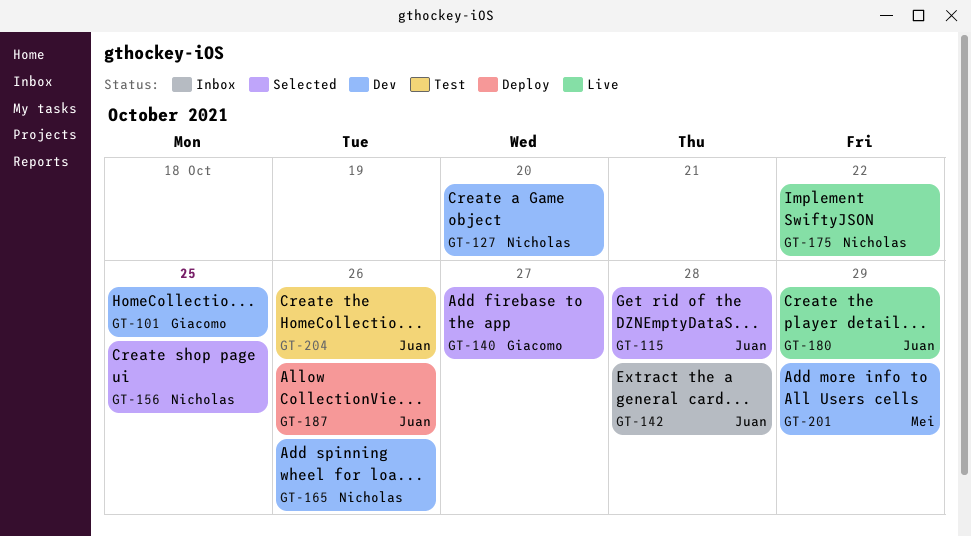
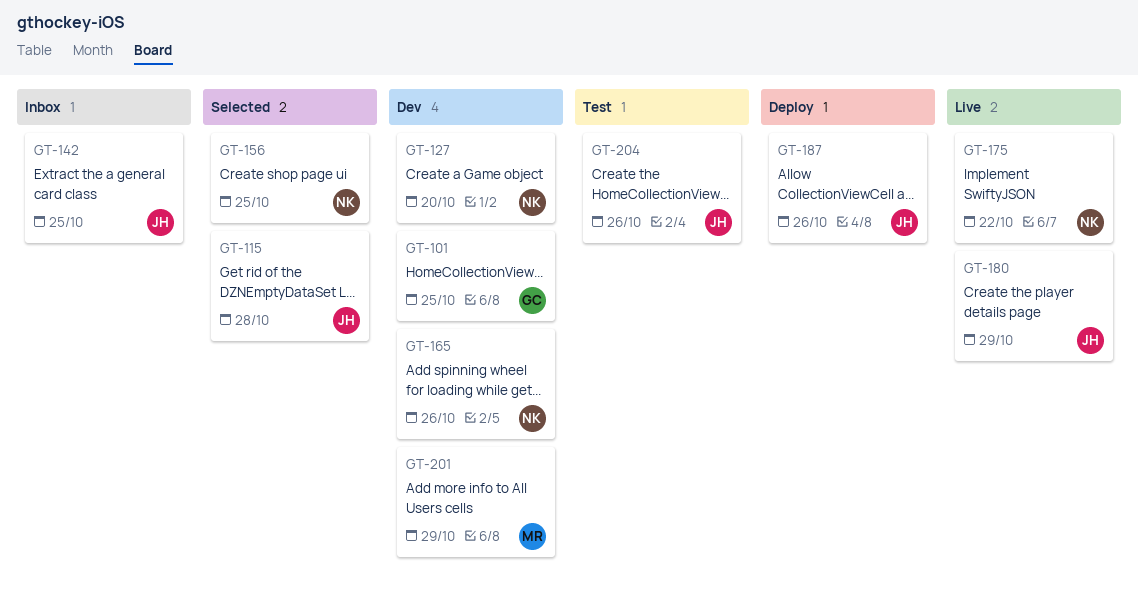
GT-140: present -> none
GT-142, due: Oct 28 -> Oct 25

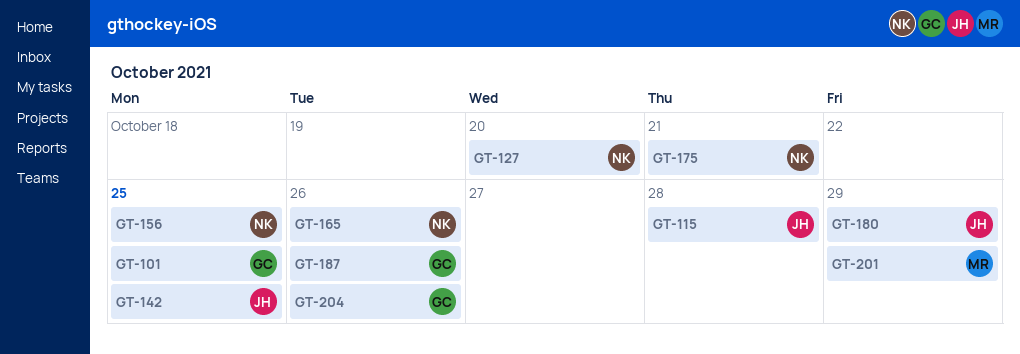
GT-175, due: Oct 22 -> Oct 21
GT-187, owner: JH -> GC
GT-204, owner: JH -> GC

